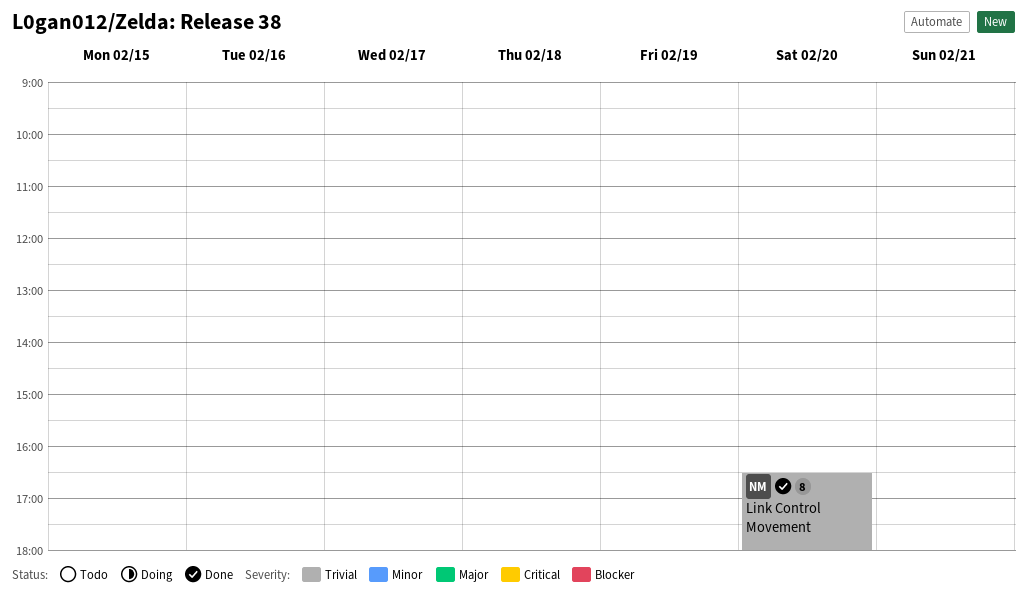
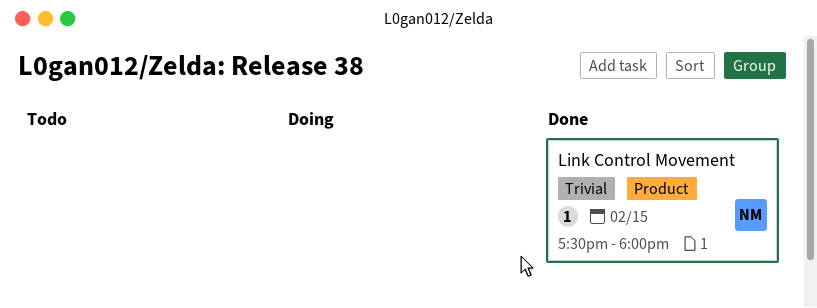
Link Control Movement, estimate: 8 -> 1
Link Control Movement, day: Feb 20 -> Feb 15
Link Control Movement, begins: 16:30 -> 17:30

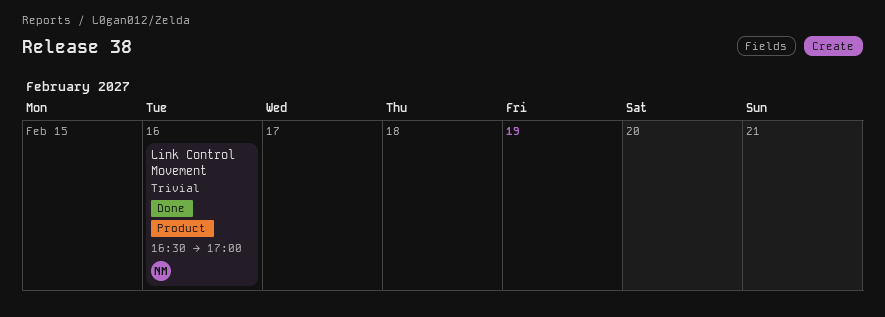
Link Control Movement, day: Feb 15 -> Feb 16
Link Control Movement, begins: 17:30 -> 16:30
Link Control Movement, ends: 18:00 -> 17:00

